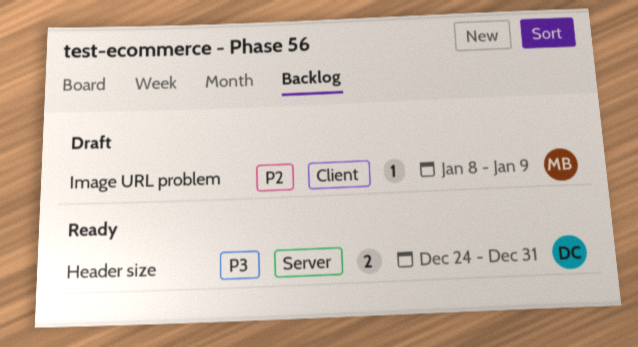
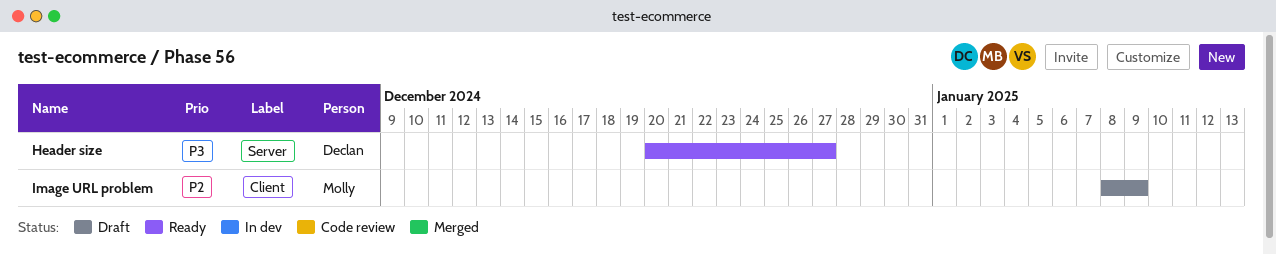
Header size, start: Dec 24 -> Dec 20
Header size, due: Dec 31 -> Dec 27

